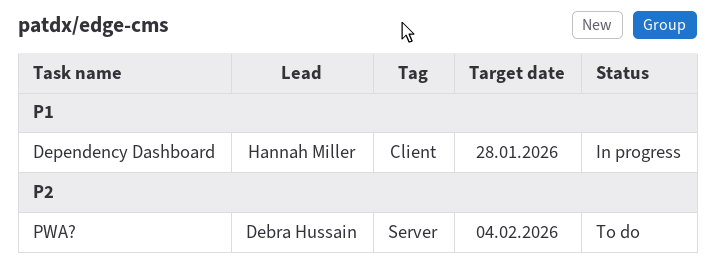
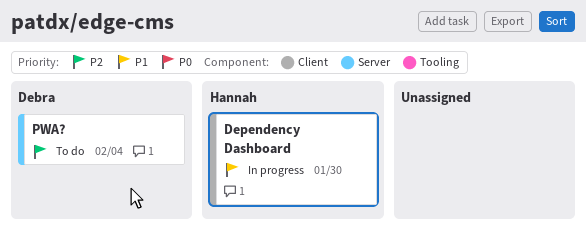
Dependency Dashboard, due: Jan 28 -> Jan 30

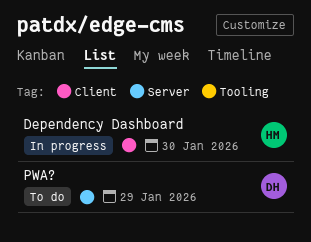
PWA?, due: Feb 4 -> Jan 29

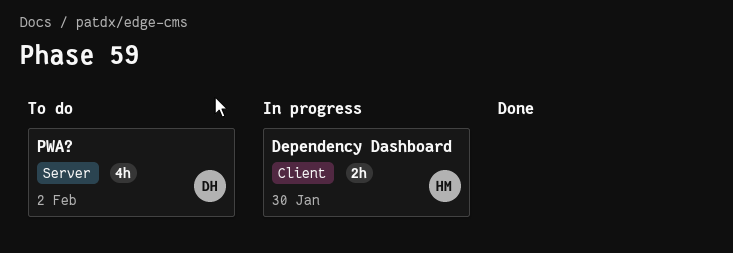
PWA?, due: Jan 29 -> Feb 2

